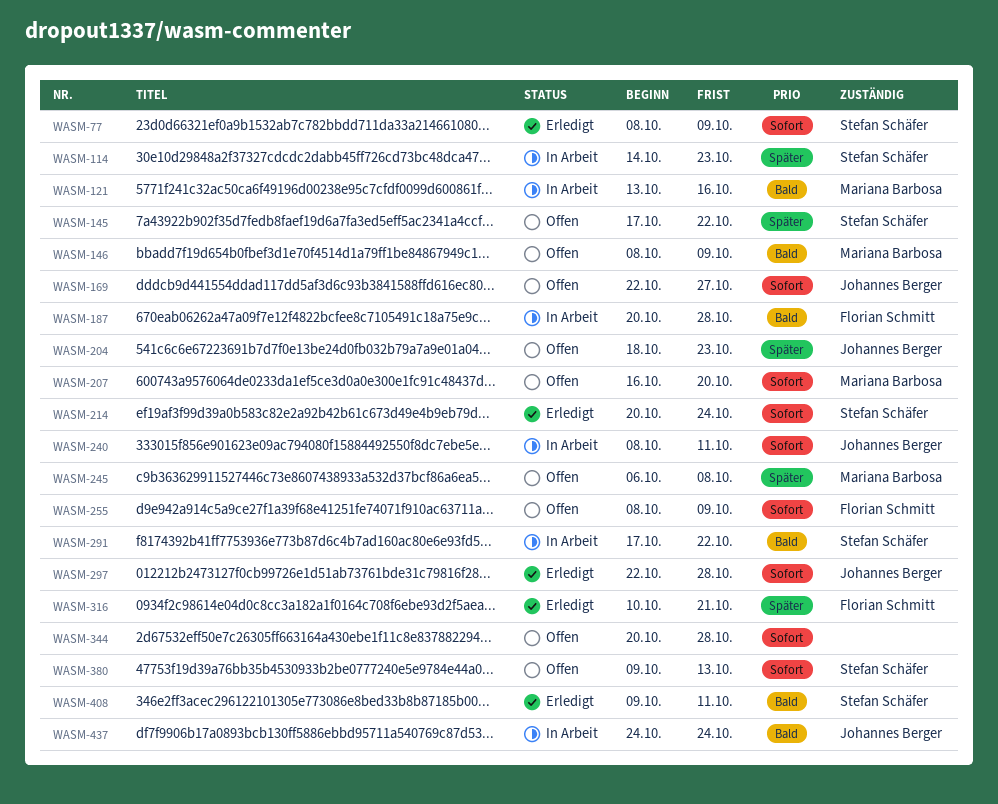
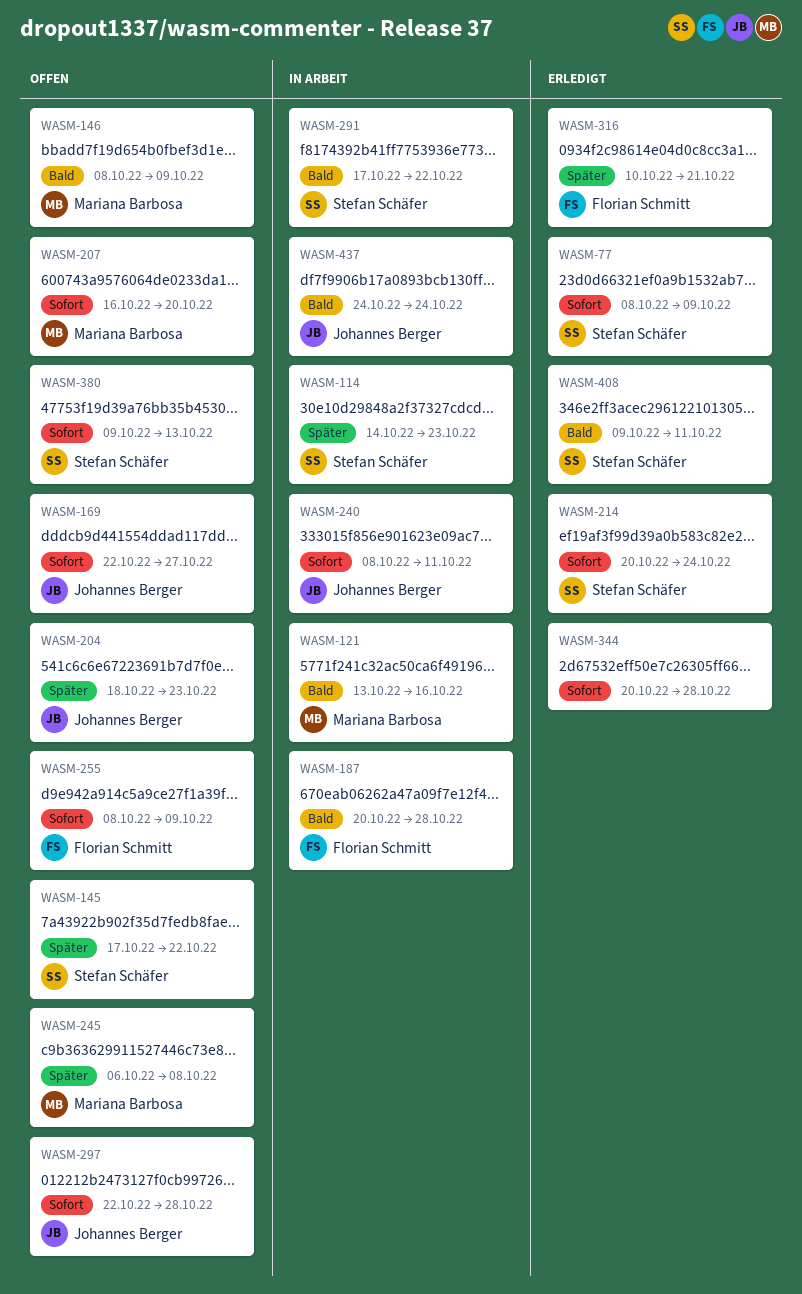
WASM-297, status: Erledigt -> Offen
WASM-344, status: Offen -> Erledigt

